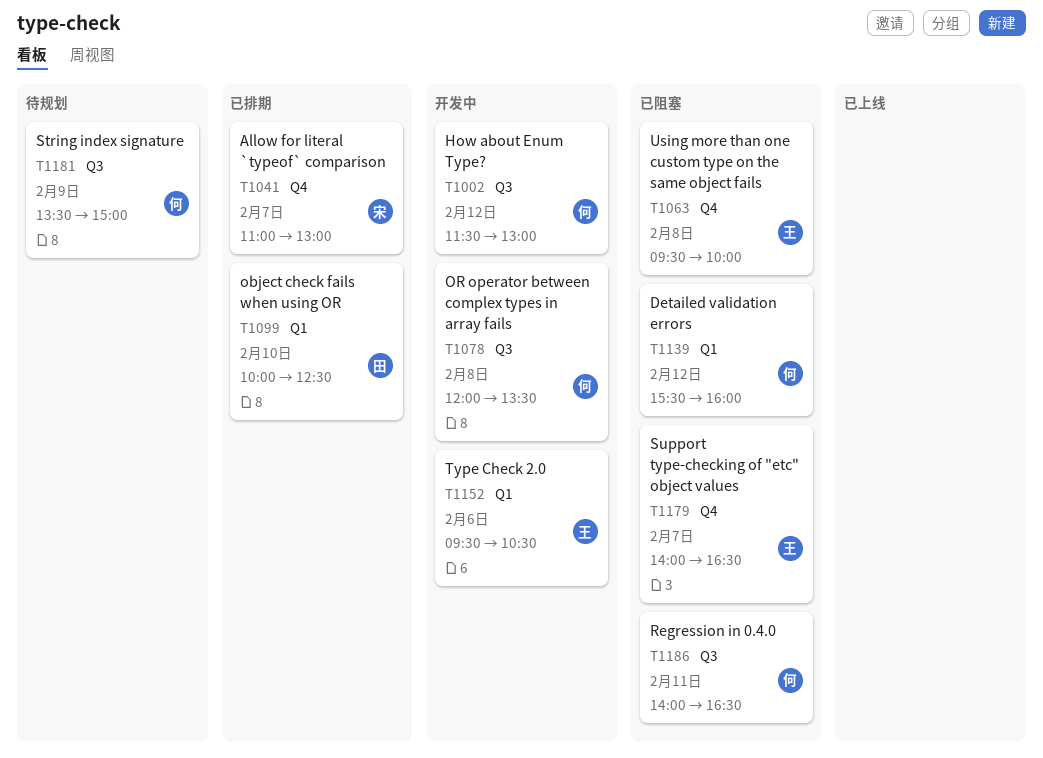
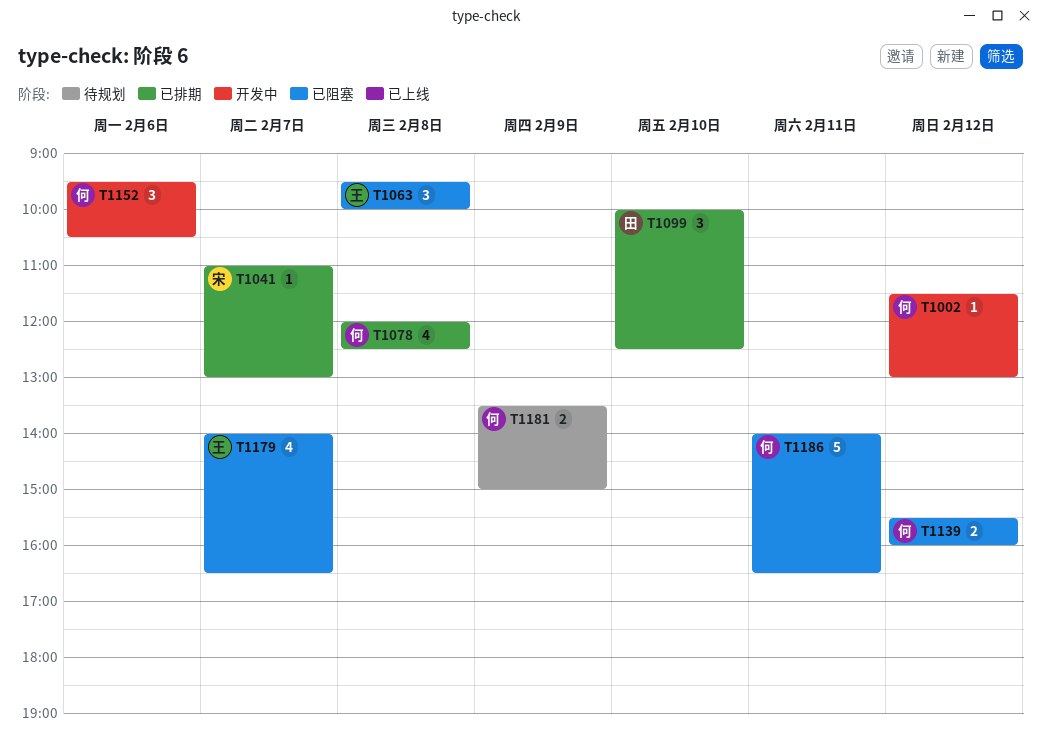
T1078, status: 开发中 -> 已排期
T1078, ends: 13:30 -> 12:30
T1152, owner: 王 -> 何

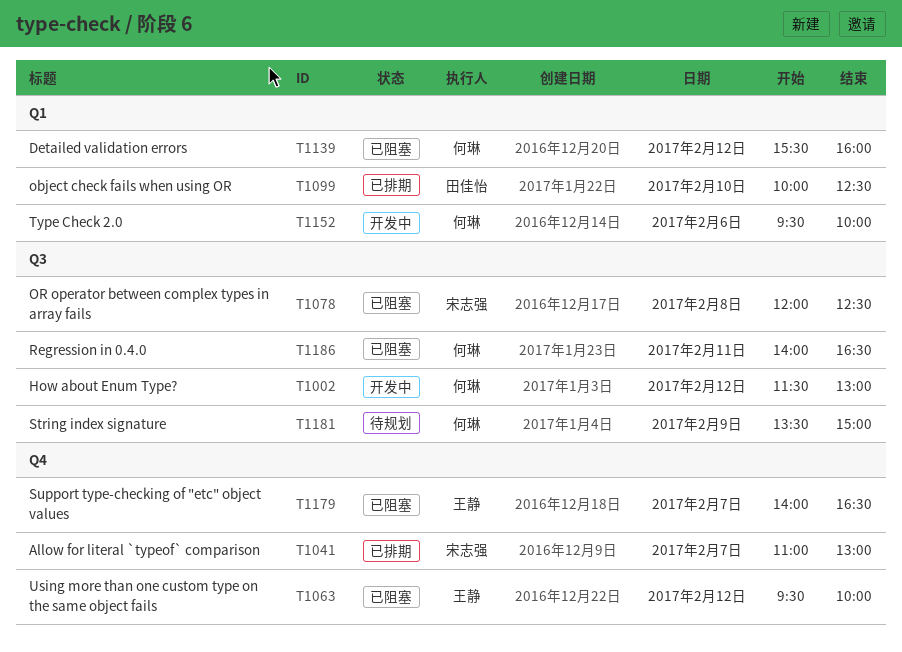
T1063, day: Feb 8 -> Feb 12
T1078, status: 已排期 -> 已阻塞
T1078, owner: 何琳 -> 宋志强
T1152, ends: 10:30 -> 10:00

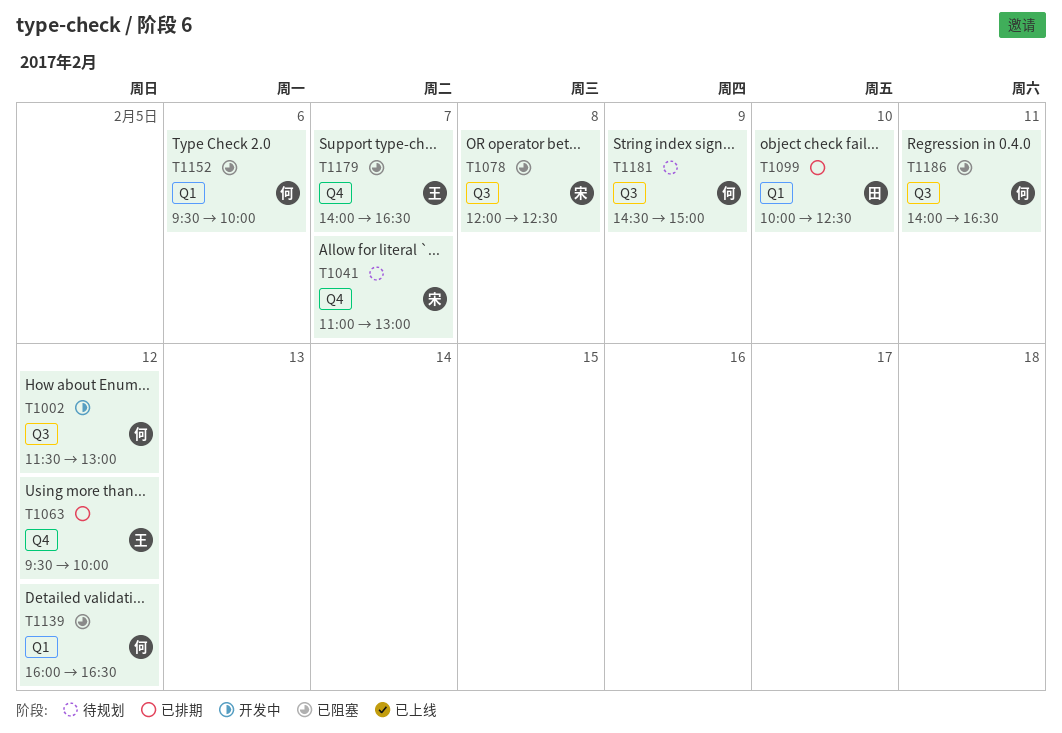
T1041, status: 已排期 -> 待规划
T1063, status: 已阻塞 -> 已排期
T1139, begins: 15:30 -> 16:00
T1139, ends: 16:00 -> 16:30
T1152, status: 开发中 -> 已阻塞
T1181, begins: 13:30 -> 14:30

